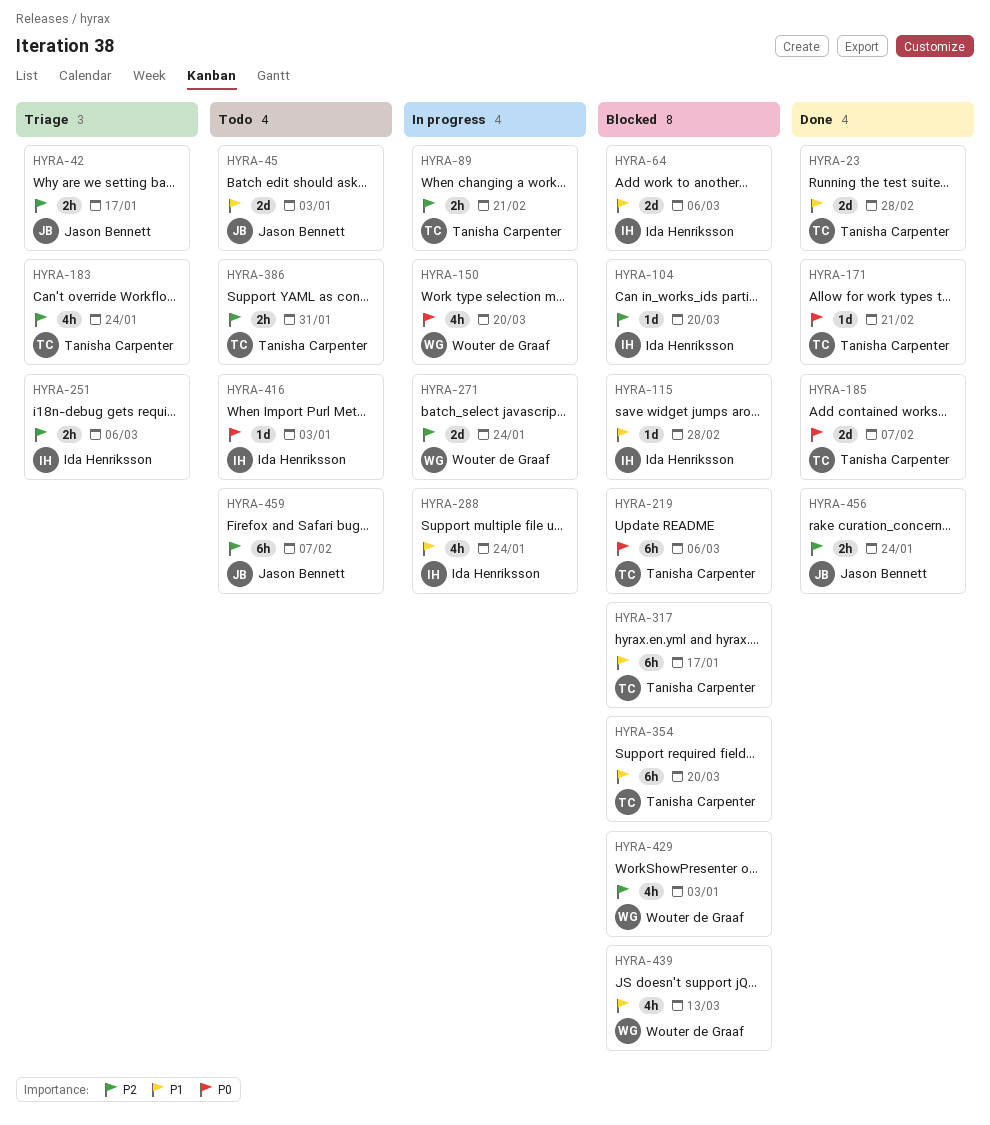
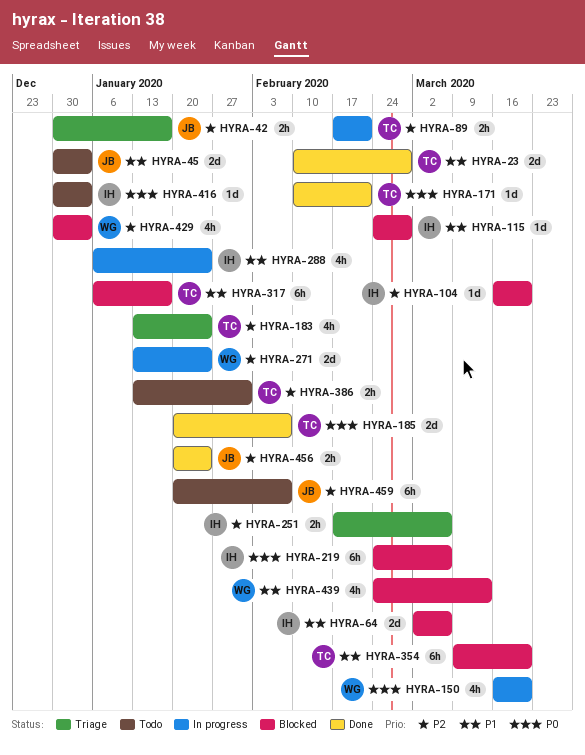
HYRA-219, owner: Tanisha Carpenter -> Ida Henriksson

